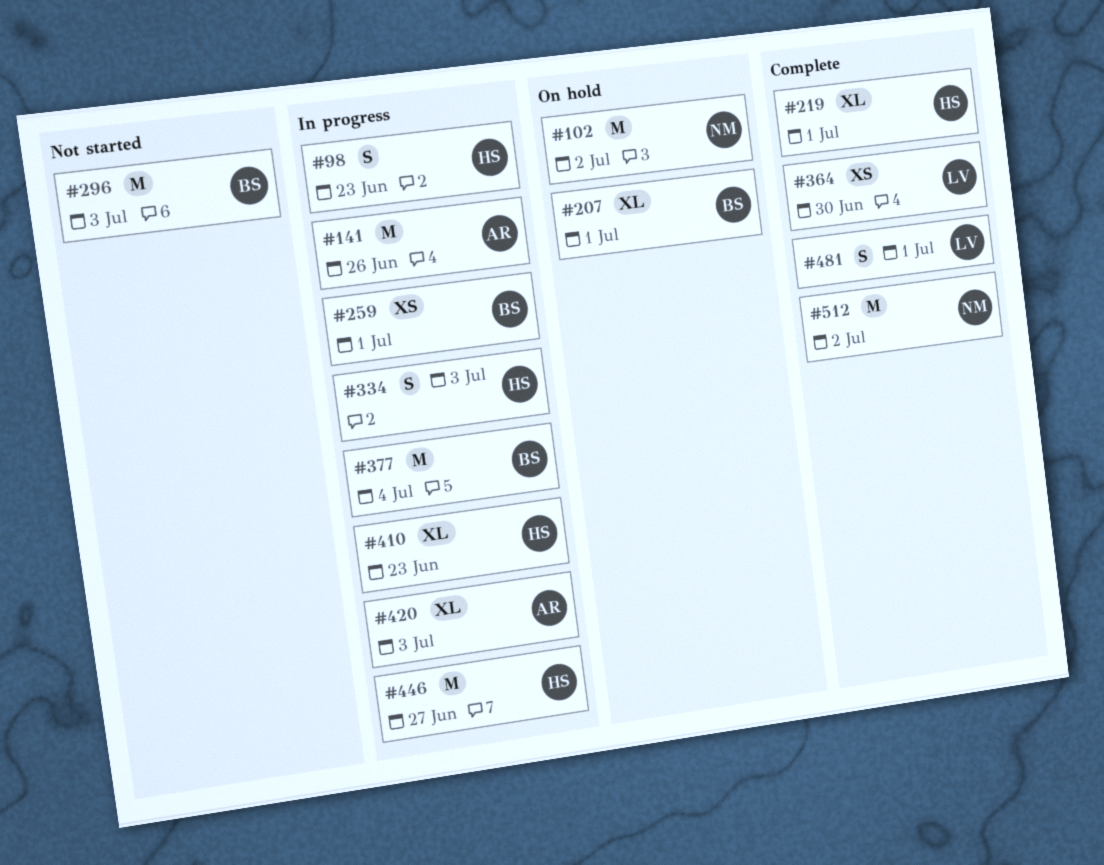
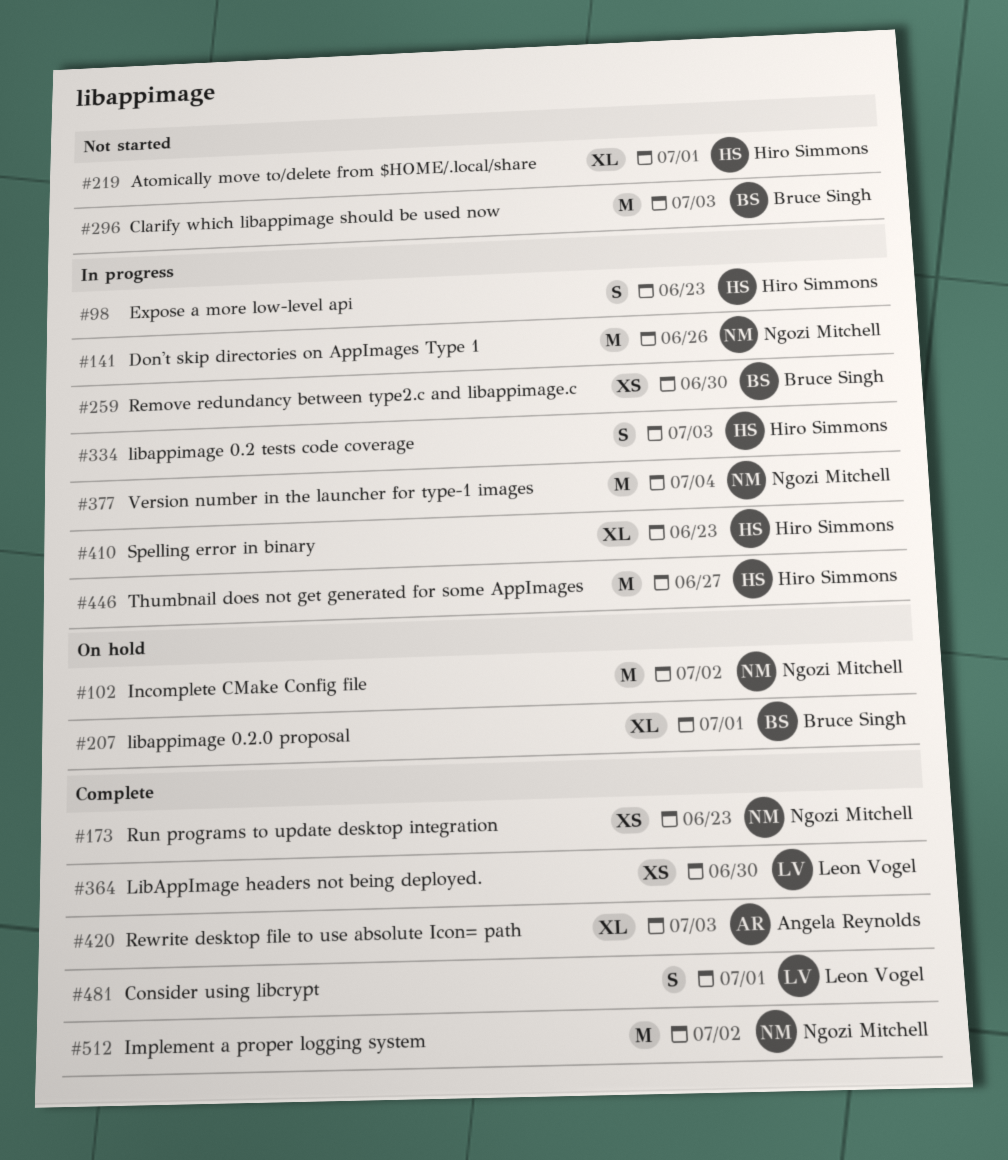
#141, owner: Angela Reynolds -> Ngozi Mitchell
#173: none -> present
#219, status: Complete -> Not started
#259, due: Jul 1 -> Jun 30
#377, owner: Bruce Singh -> Ngozi Mitchell
#420, status: In progress -> Complete

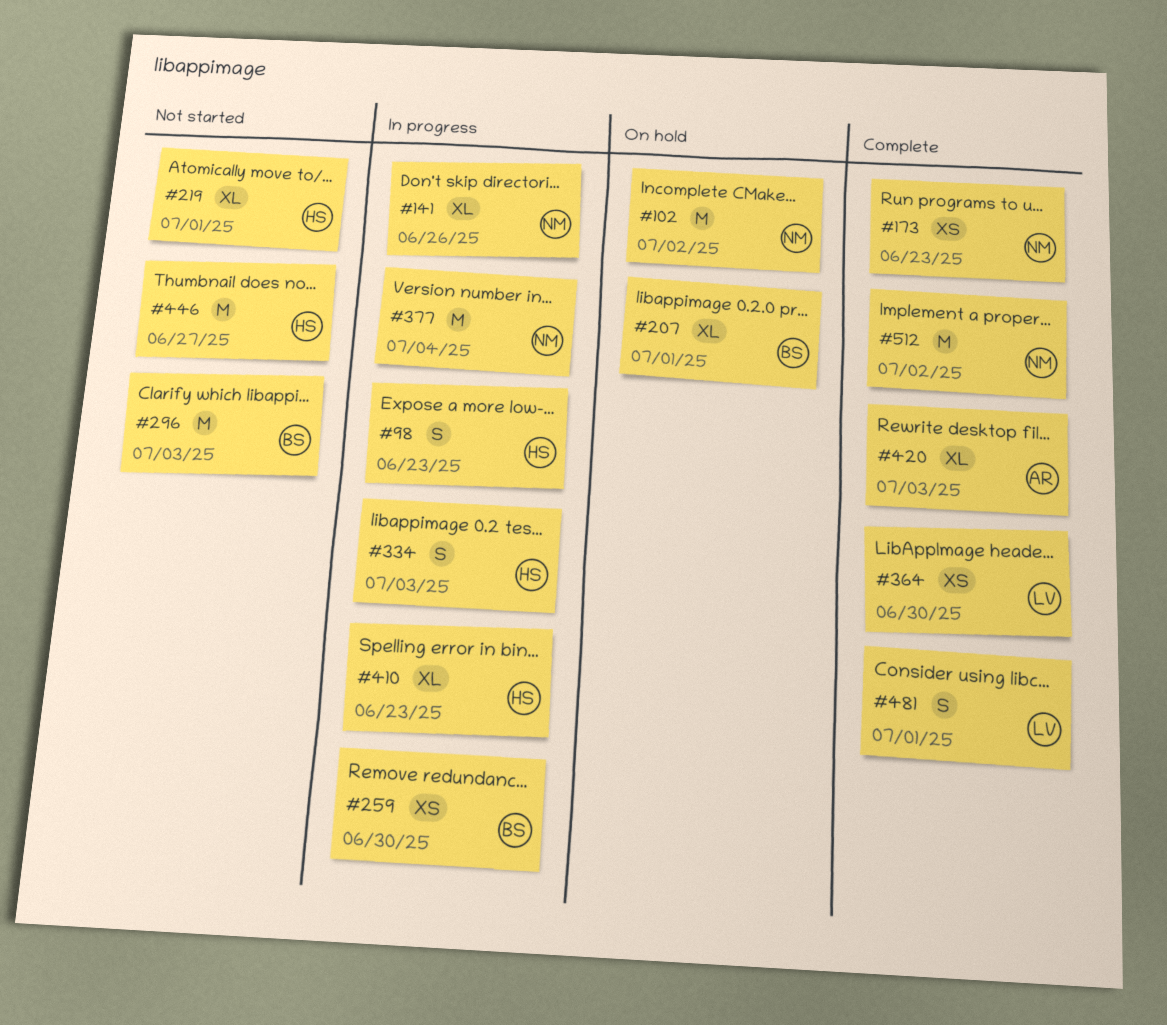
#141, estimate: M -> XL
#446, status: In progress -> Not started

